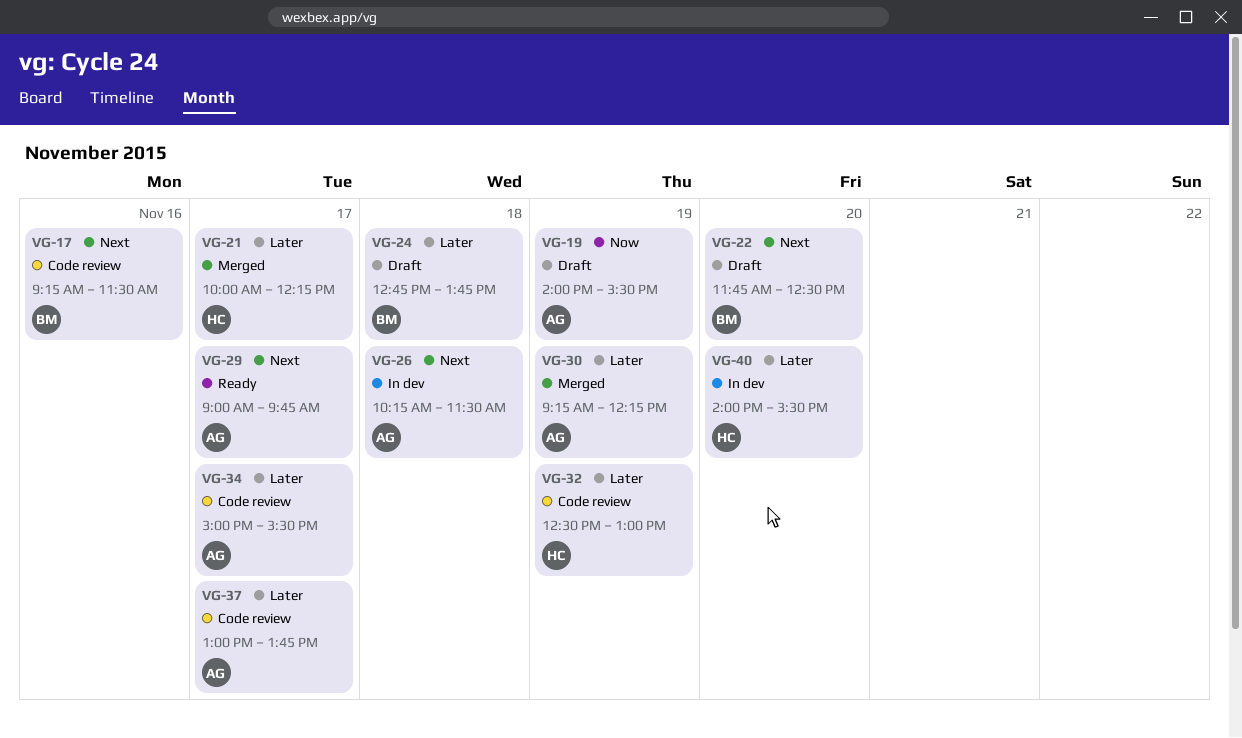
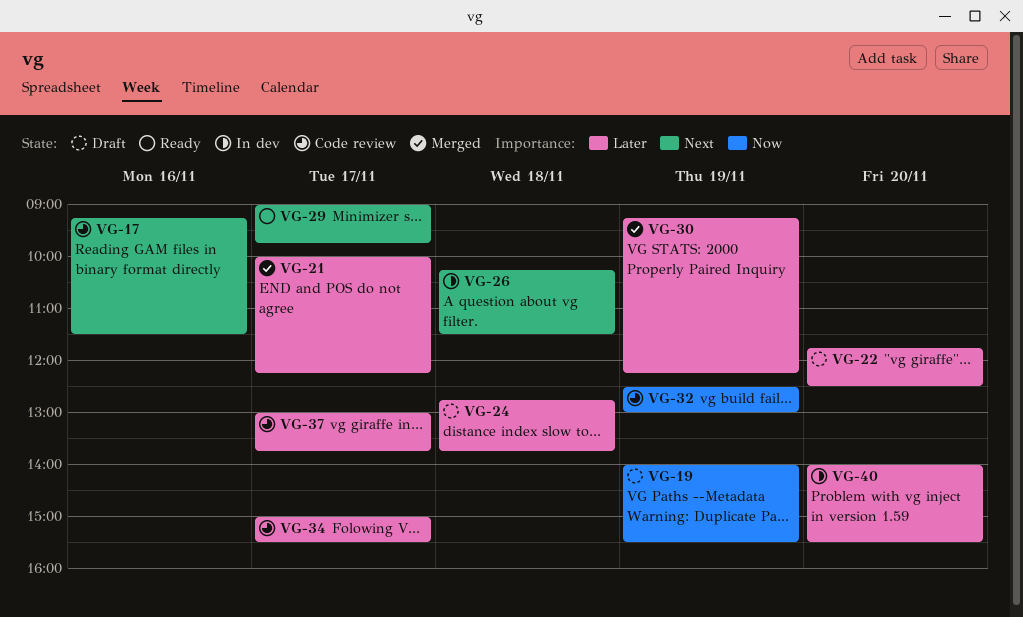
VG-22, priority: Next -> Later
VG-32, priority: Later -> Now

